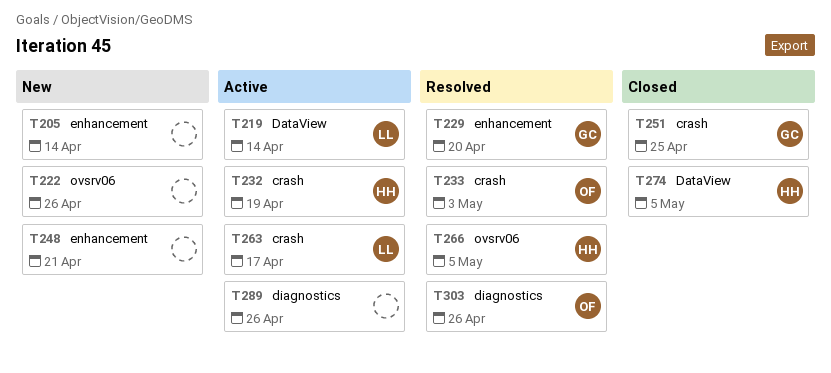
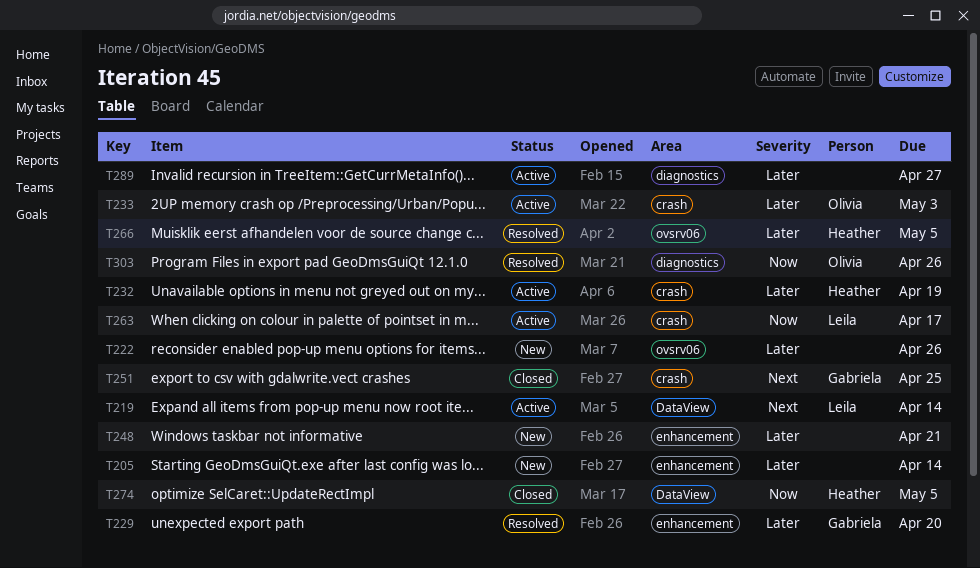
T233, status: Resolved -> Active
T289, due: Apr 26 -> Apr 27

